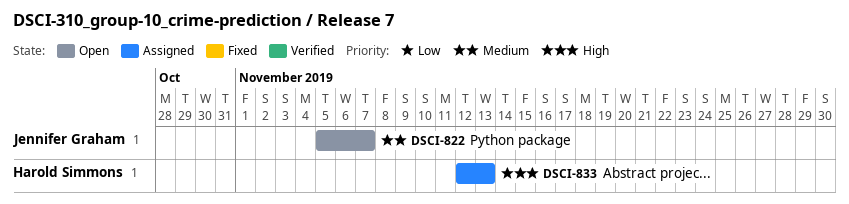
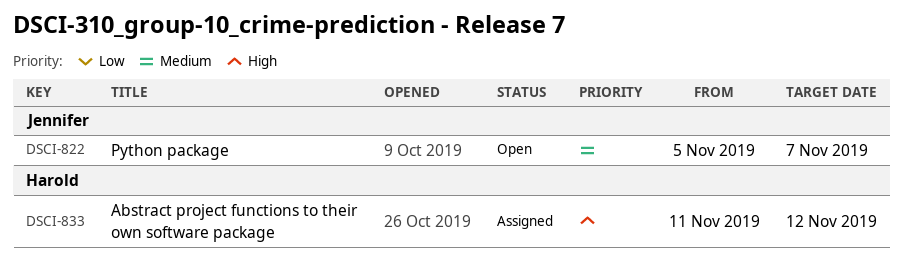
DSCI-833, start: Nov 12 -> Nov 11
DSCI-833, due: Nov 13 -> Nov 12

